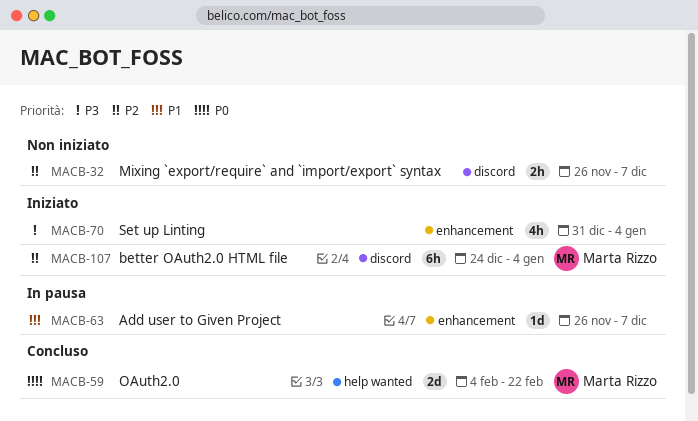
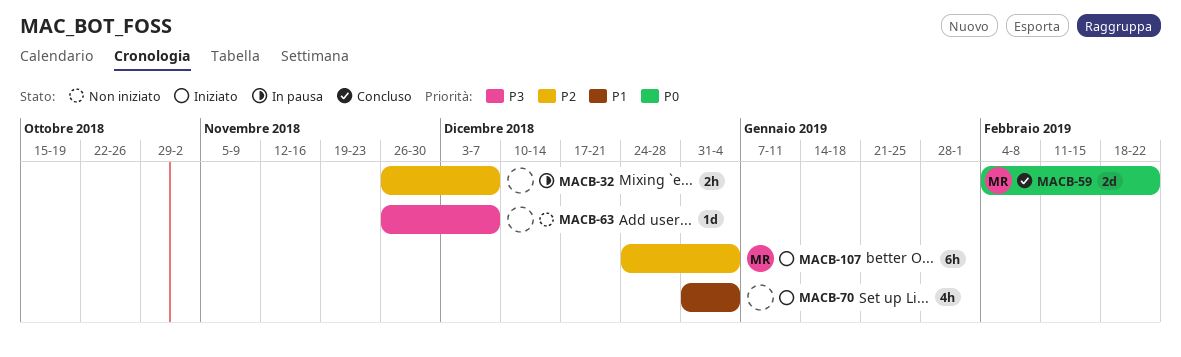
MACB-32, status: Non iniziato -> In pausa
MACB-63, status: In pausa -> Non iniziato
MACB-63, priority: P1 -> P3
MACB-70, priority: P3 -> P1

